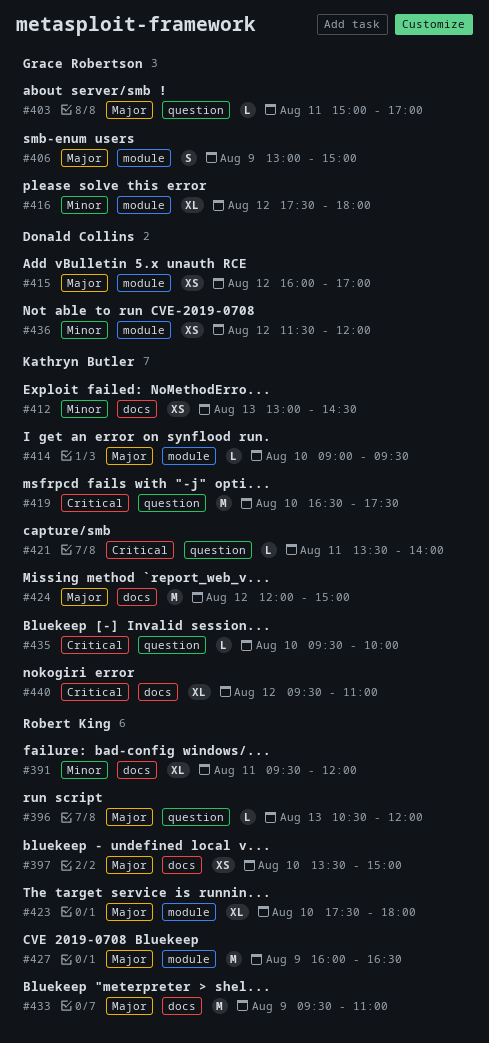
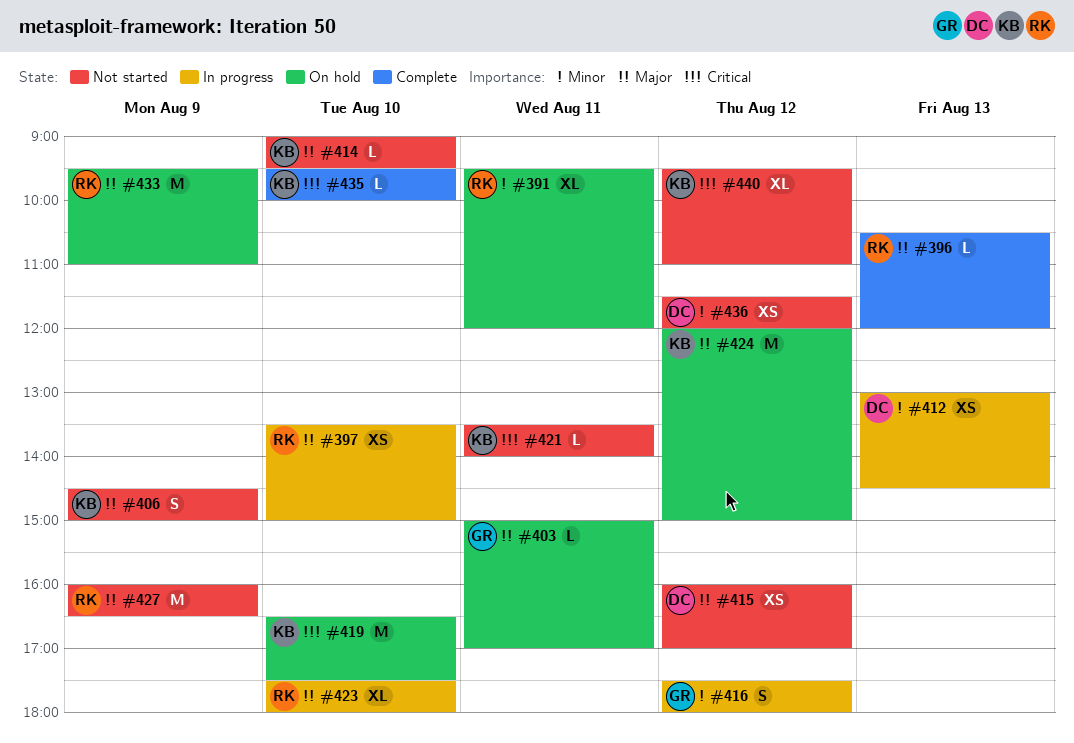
#406, owner: Grace Robertson -> Kathryn Butler
#406, begins: 13:00 -> 14:30
#412, owner: Kathryn Butler -> Donald Collins
#416, estimate: XL -> S

